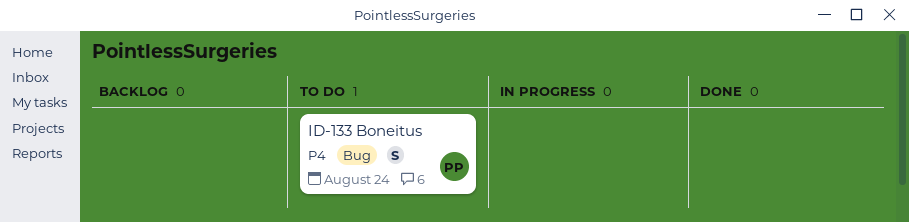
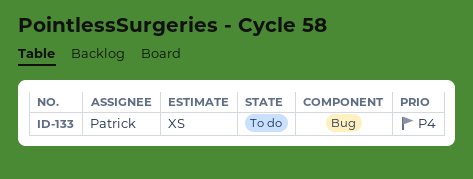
ID-133, estimate: S -> XS

